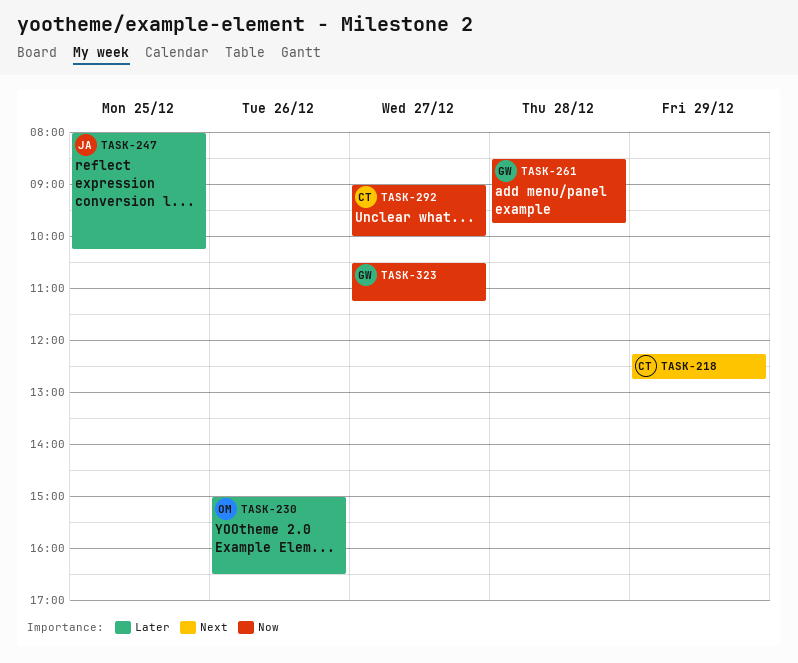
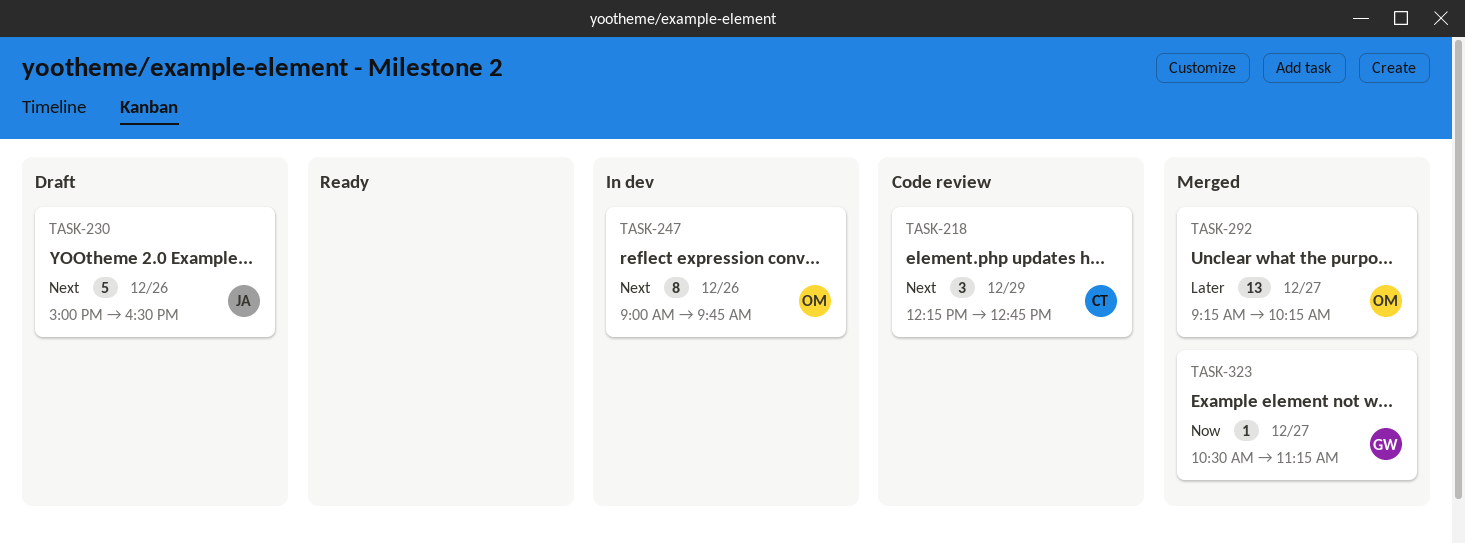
TASK-230, owner: OM -> JA
TASK-230, priority: Later -> Next
TASK-247, owner: JA -> OM
TASK-247, priority: Later -> Next
TASK-247, day: Dec 25 -> Dec 26
TASK-247, begins: 08:00 -> 09:00
TASK-247, ends: 10:15 -> 09:45
TASK-261: present -> none
TASK-292, owner: CT -> OM
TASK-292, priority: Now -> Later
TASK-292, begins: 09:00 -> 09:15
TASK-292, ends: 10:00 -> 10:15

